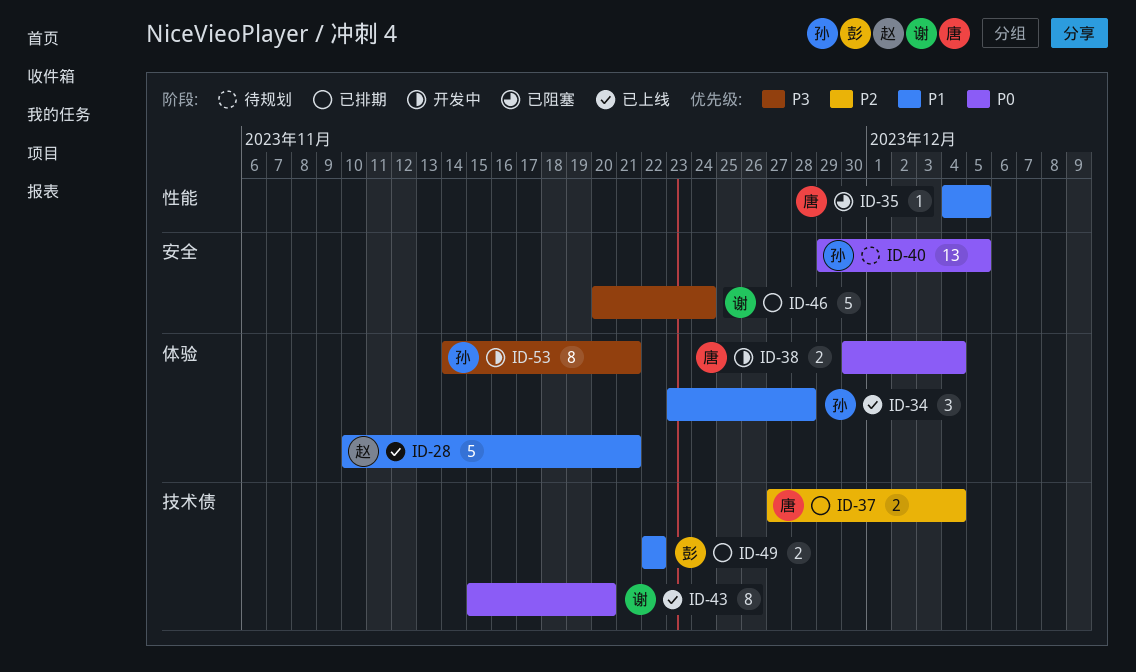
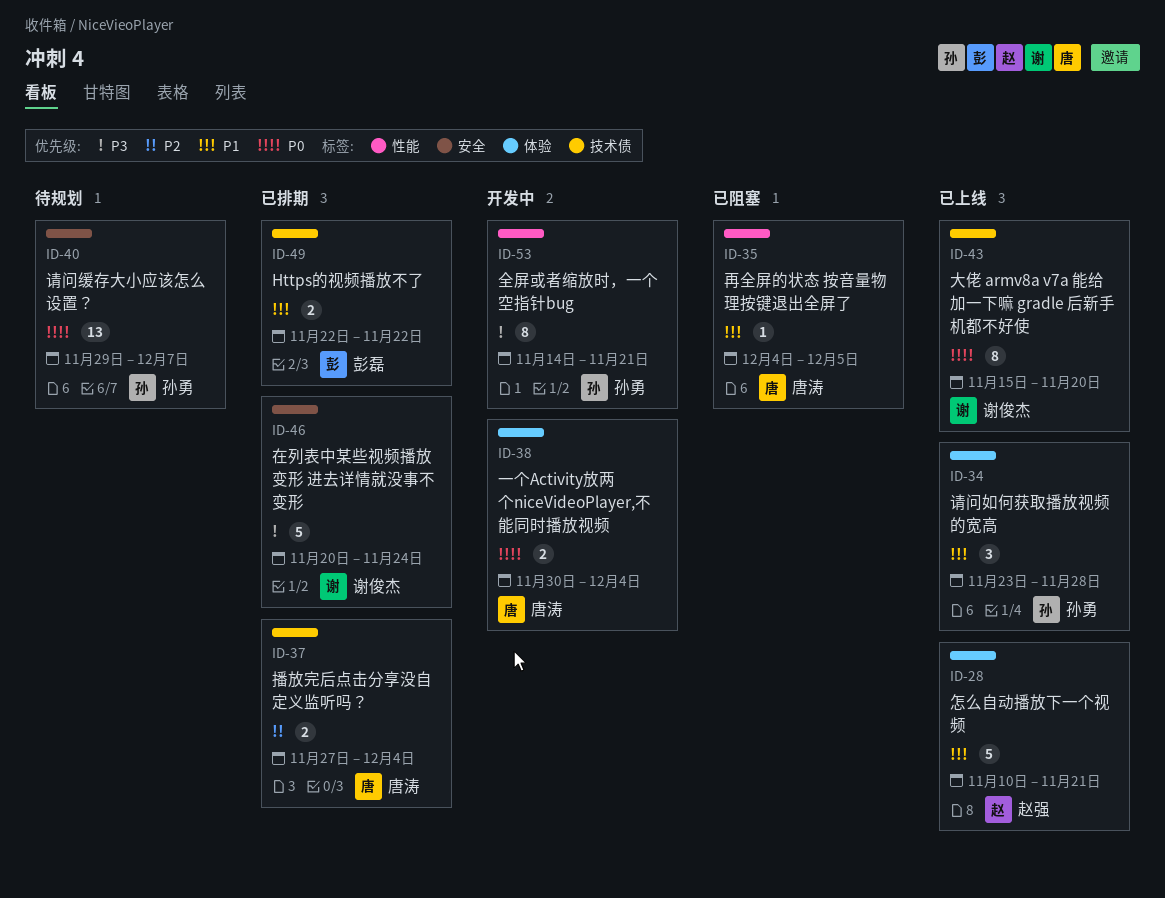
ID-40, due: Dec 5 -> Dec 7
ID-53, label: 体验 -> 性能

